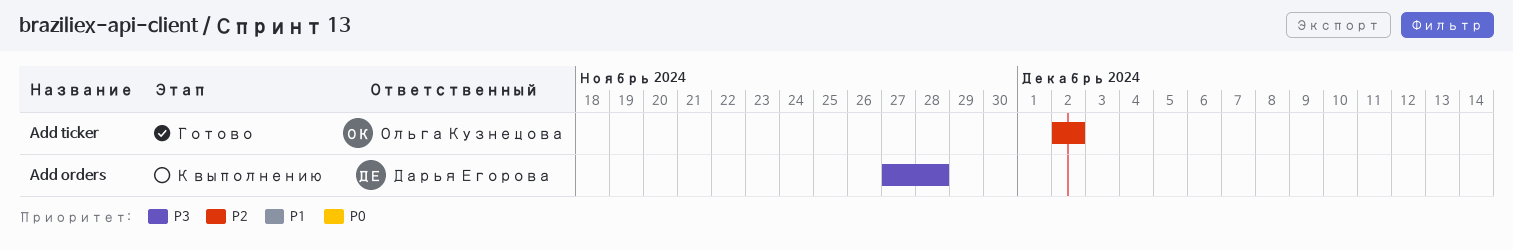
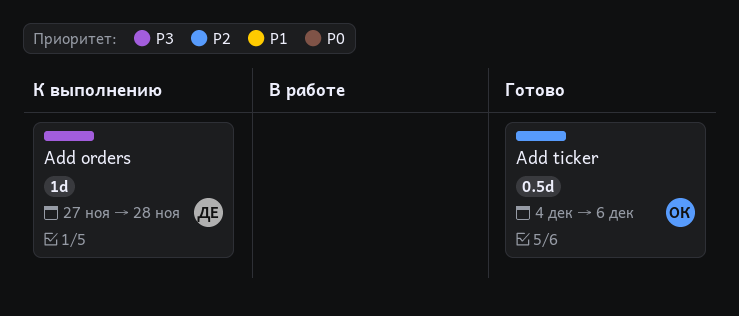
Add ticker, start: Dec 2 -> Dec 4
Add ticker, due: Dec 2 -> Dec 6

